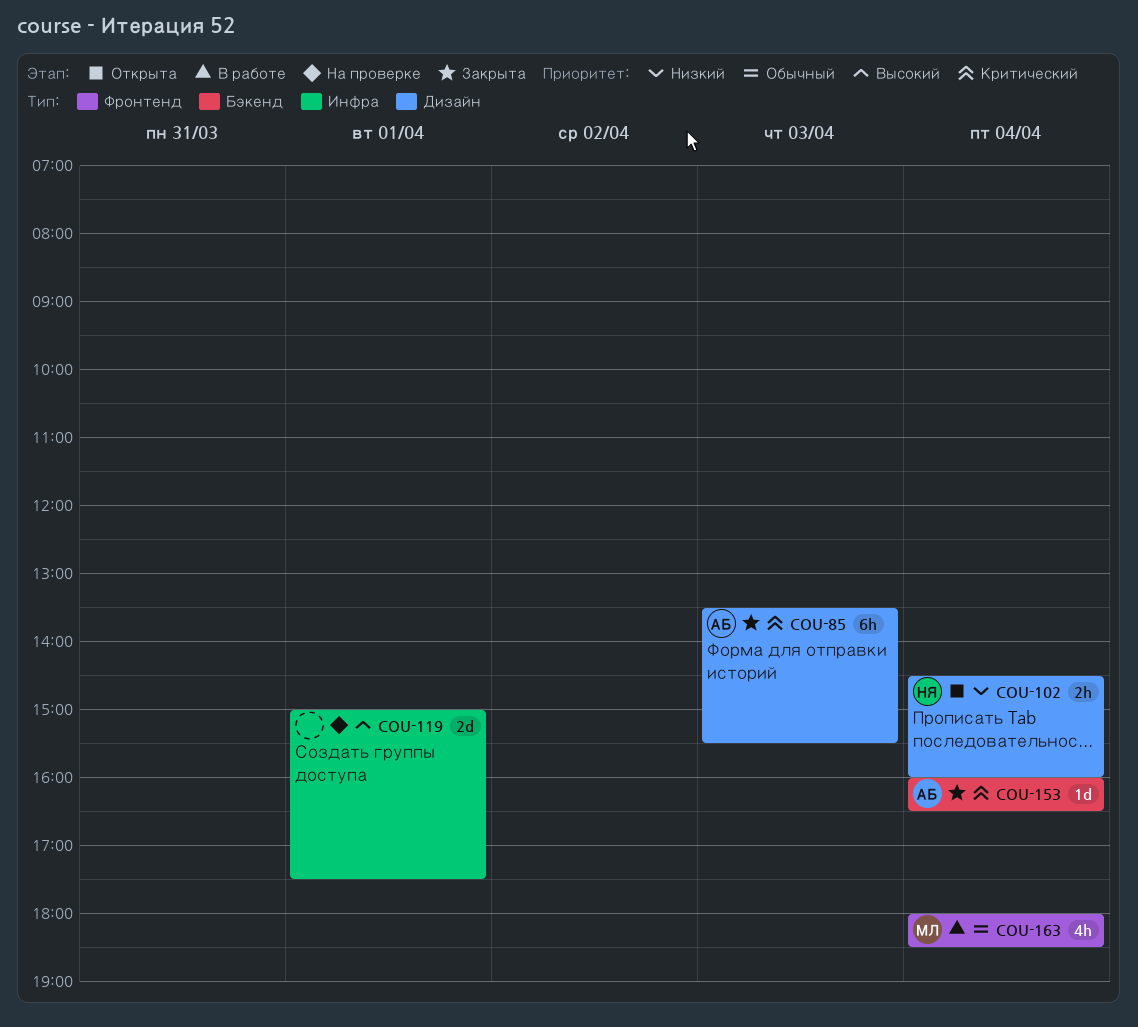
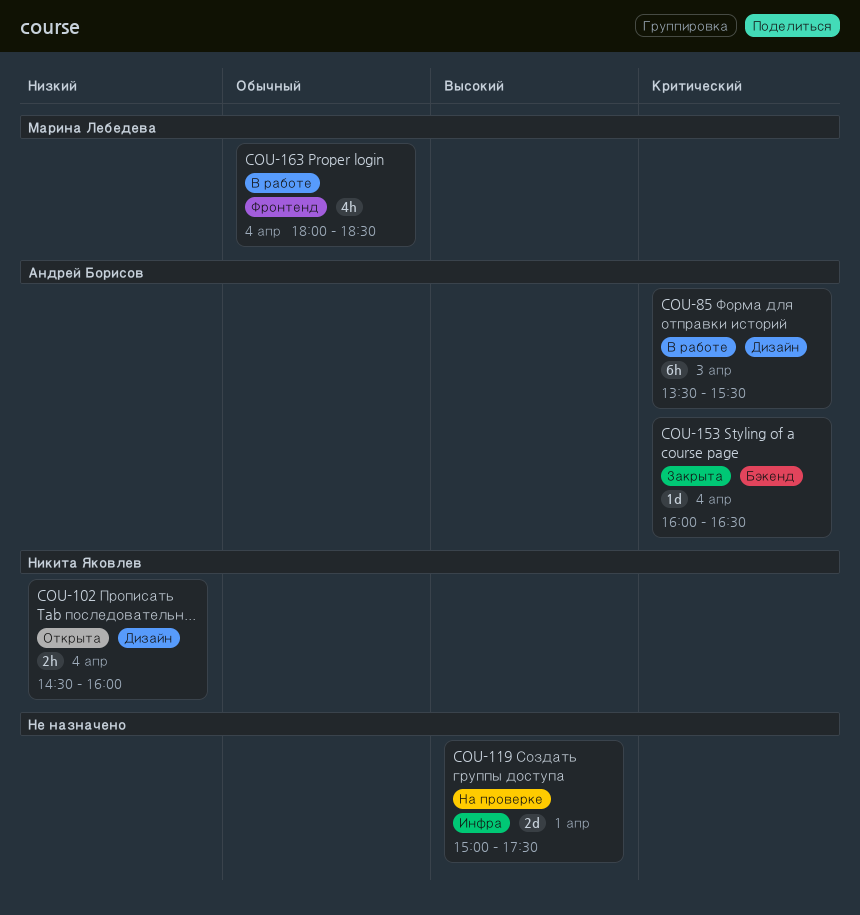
COU-85, status: Закрыта -> В работе

